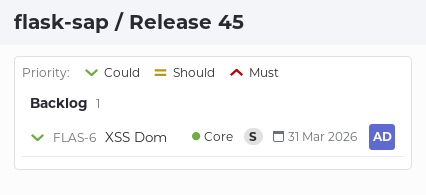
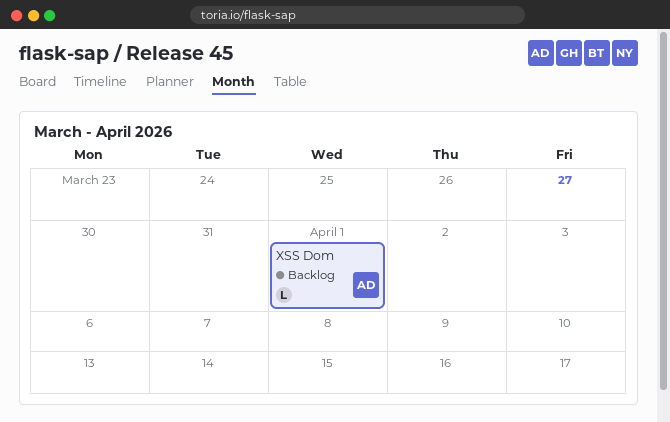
XSS Dom, estimate: S -> L
XSS Dom, due: Mar 31 -> Apr 1

